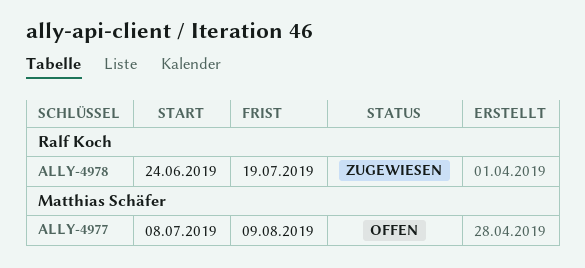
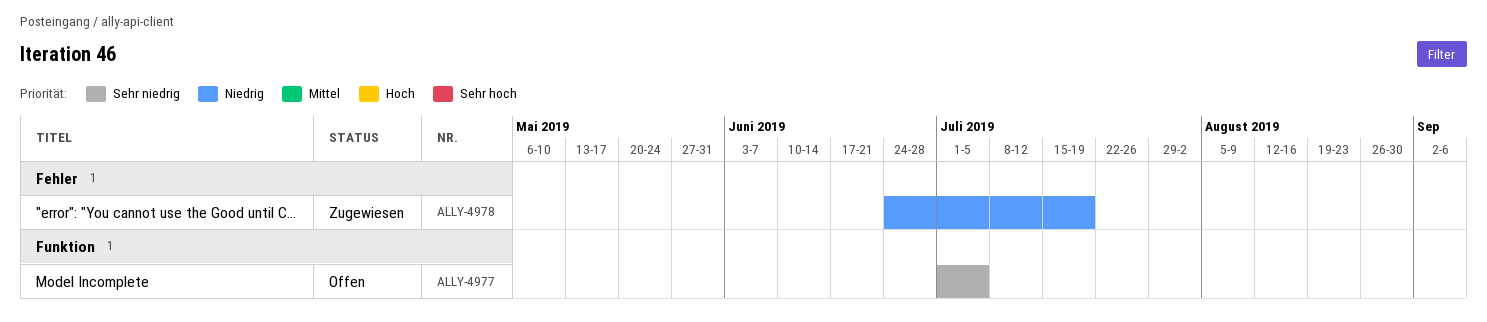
ALLY-4977, start: Jul 8 -> Jul 1
ALLY-4977, due: Aug 9 -> Jul 5

